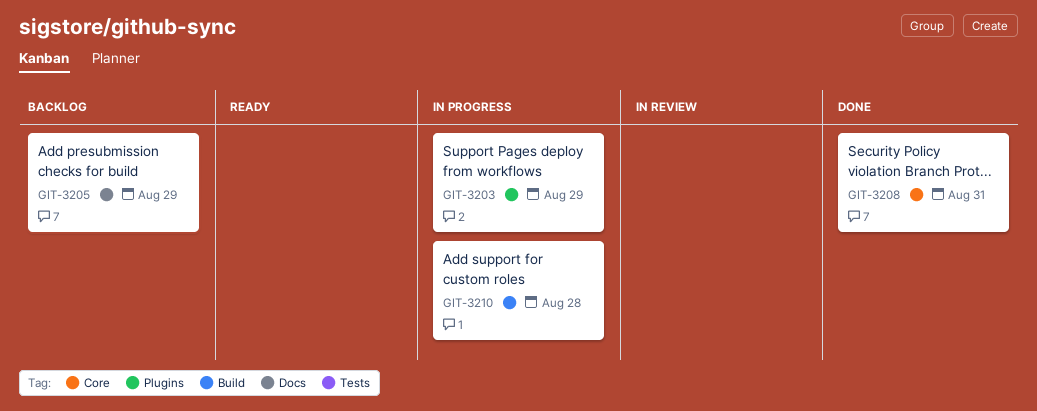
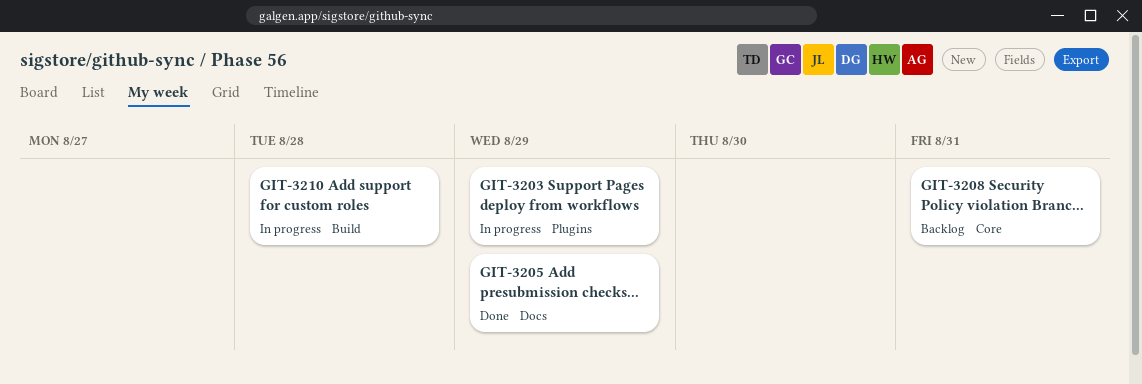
GIT-3205, status: Backlog -> Done
GIT-3208, status: Done -> Backlog

